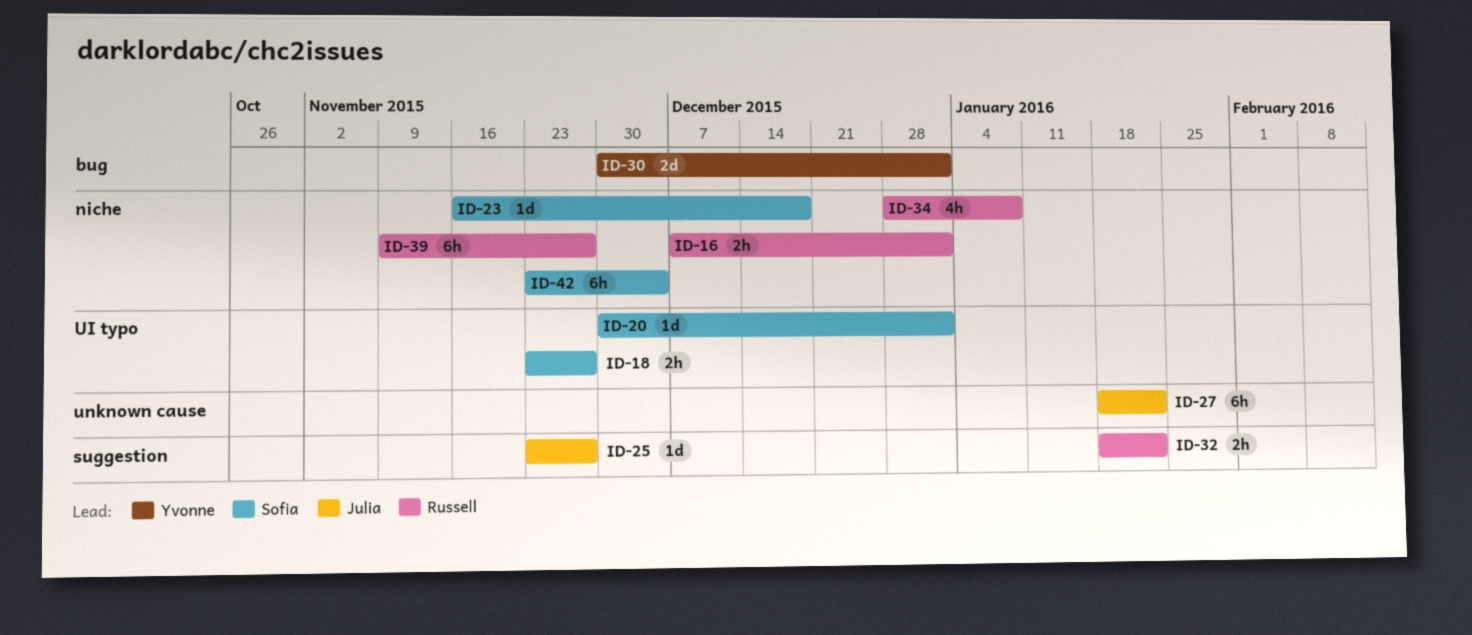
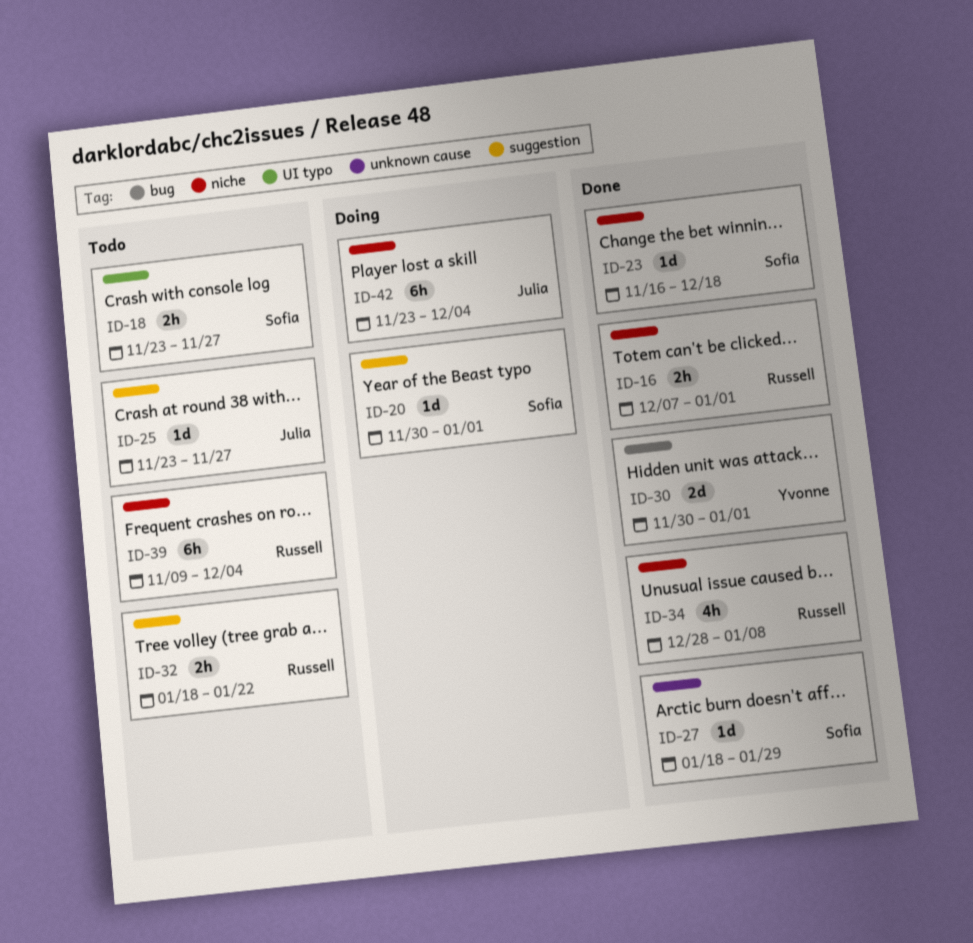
ID-20, label: UI typo -> suggestion
ID-27, owner: Julia -> Sofia
ID-27, estimate: 6h -> 1d
ID-27, due: Jan 22 -> Jan 29
ID-39, due: Nov 27 -> Dec 4
ID-42, owner: Sofia -> Julia

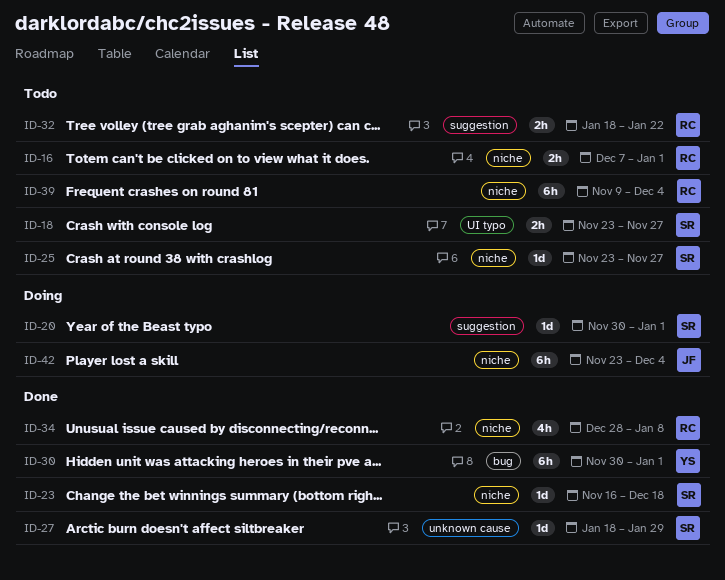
ID-16, status: Done -> Todo
ID-25, owner: Julia -> Sofia
ID-25, label: suggestion -> niche
ID-30, estimate: 2d -> 6h

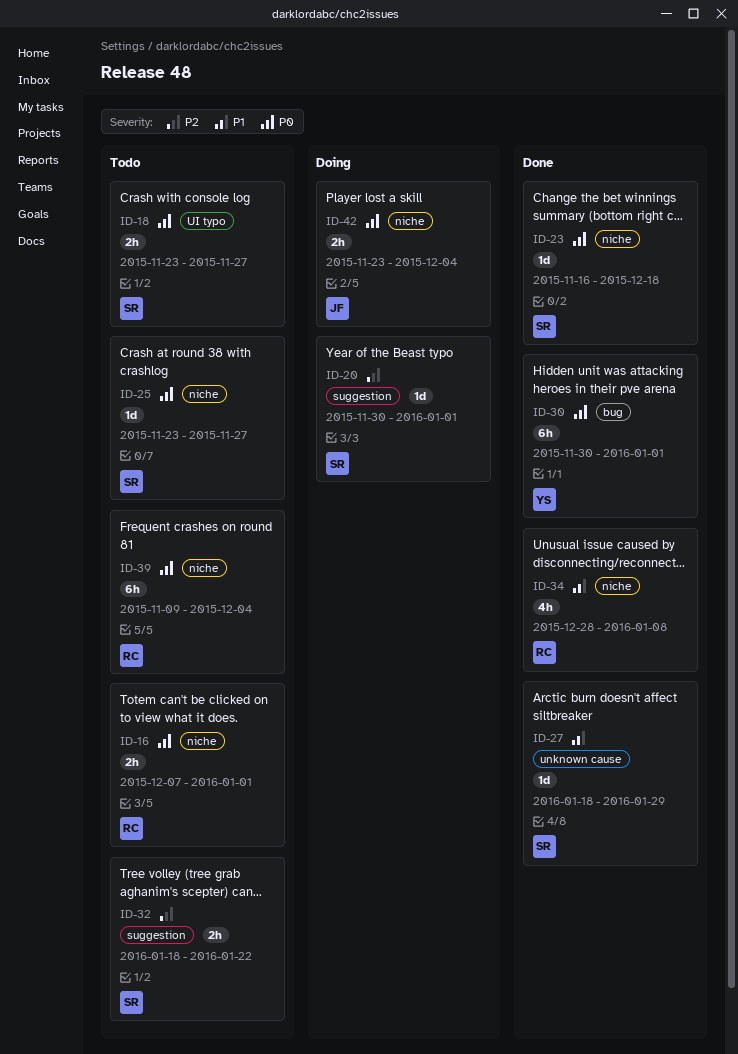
ID-32, owner: RC -> SR
ID-42, estimate: 6h -> 2h

